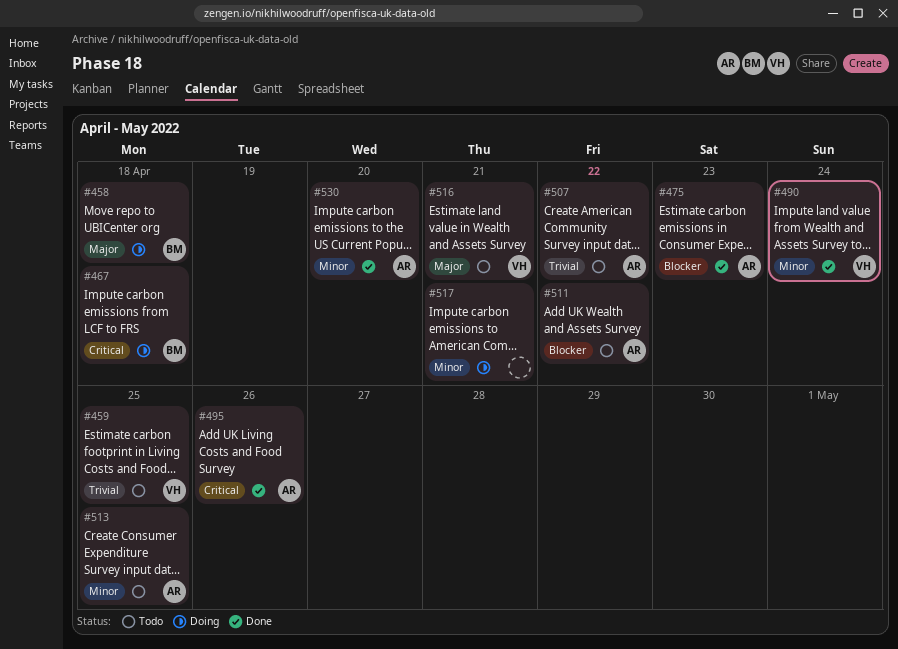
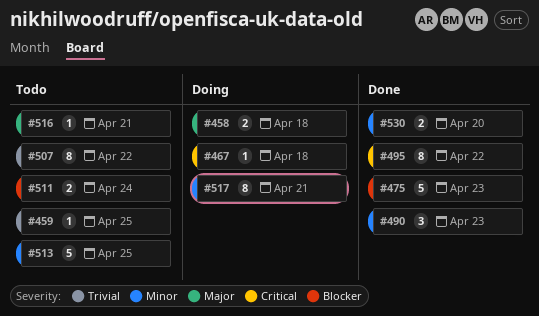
#490, due: Apr 24 -> Apr 23
#495, due: Apr 26 -> Apr 22
#511, due: Apr 22 -> Apr 24

